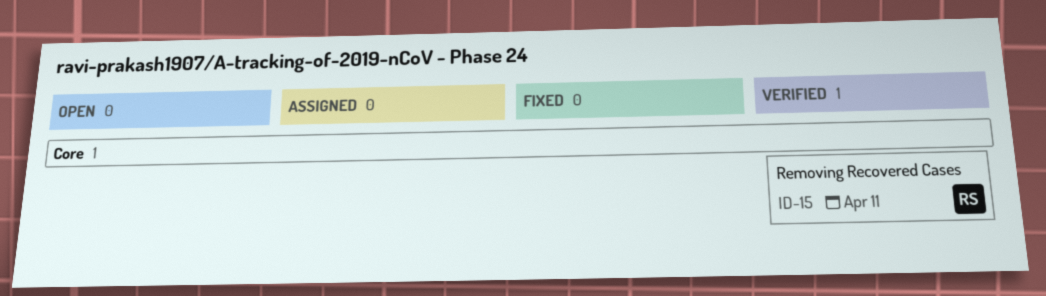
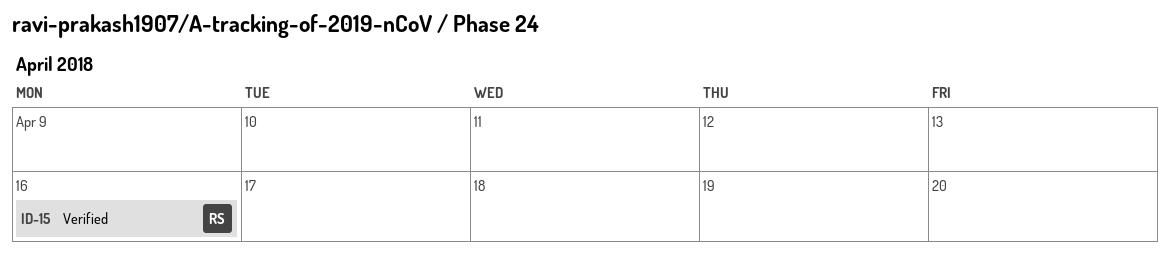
ID-15, due: Apr 11 -> Apr 16

